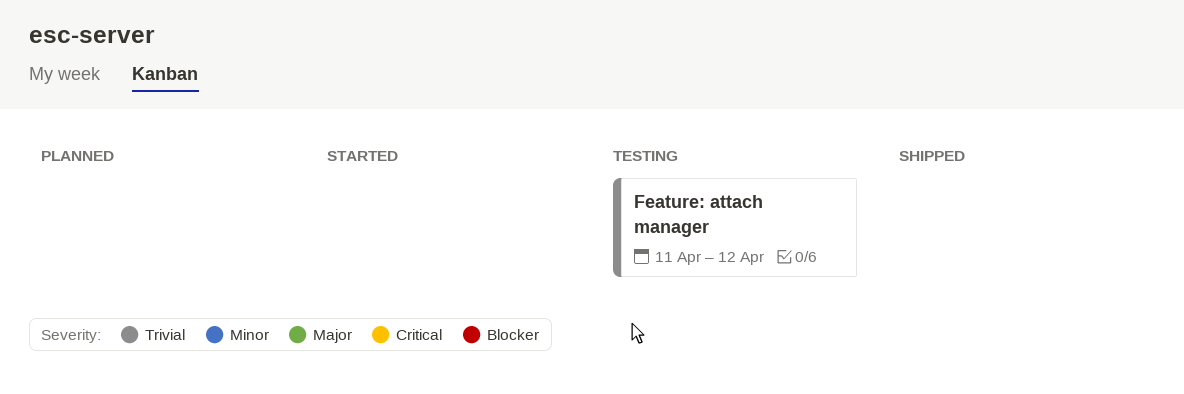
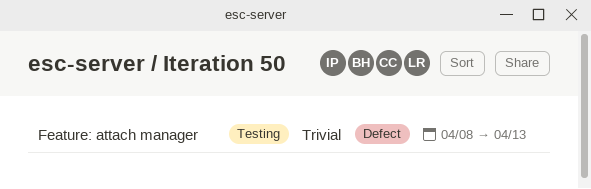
Feature: attach manager, start: Apr 11 -> Apr 8
Feature: attach manager, due: Apr 12 -> Apr 13

